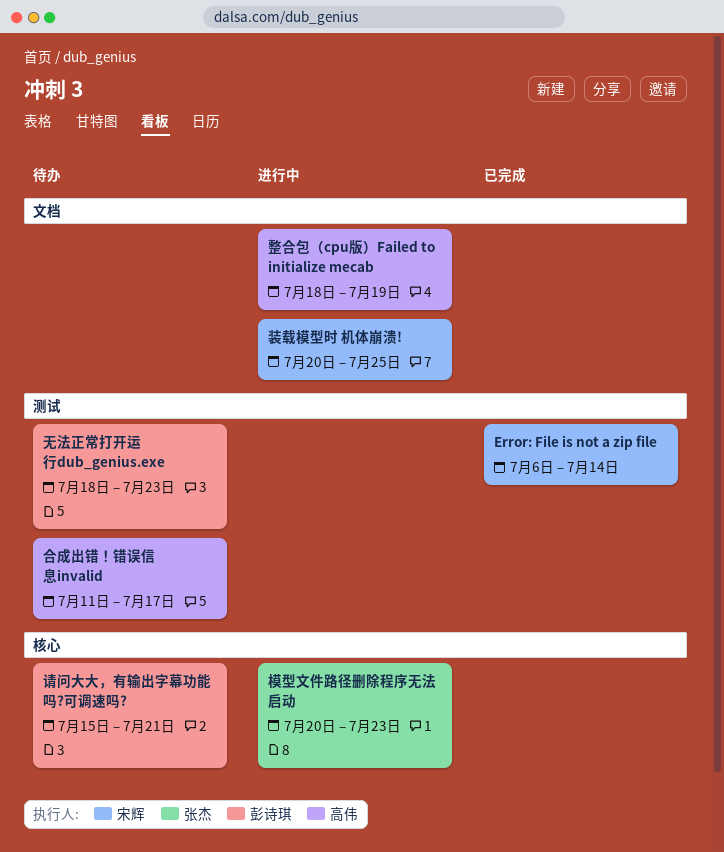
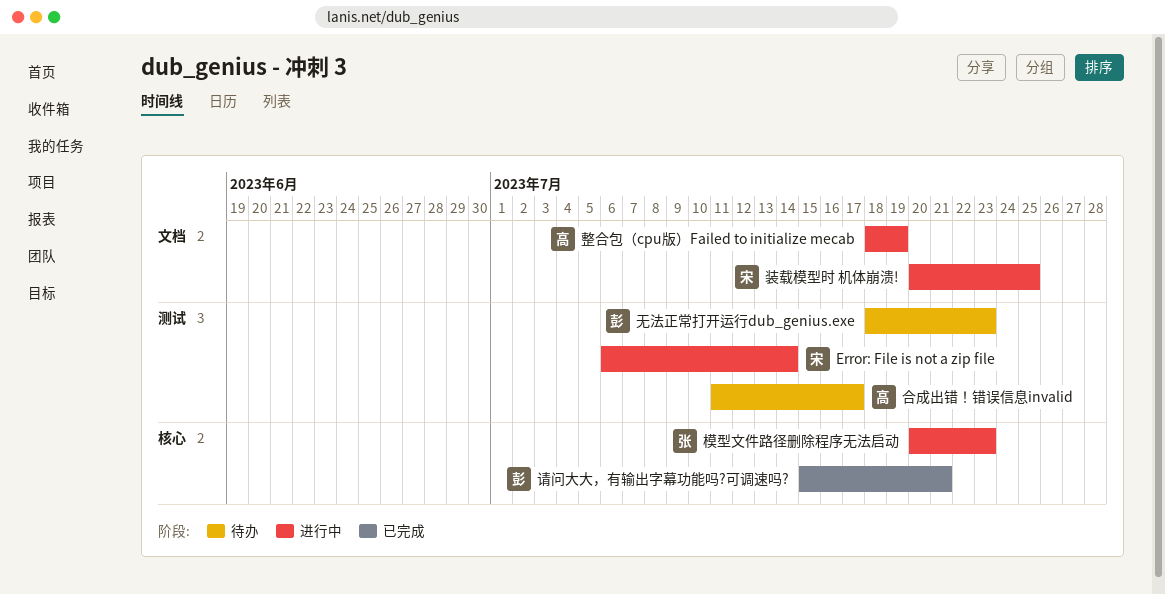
Error: File is not a zip file, status: 已完成 -> 进行中
请问大大，有输出字幕功能吗?可调速吗?, status: 待办 -> 已完成

